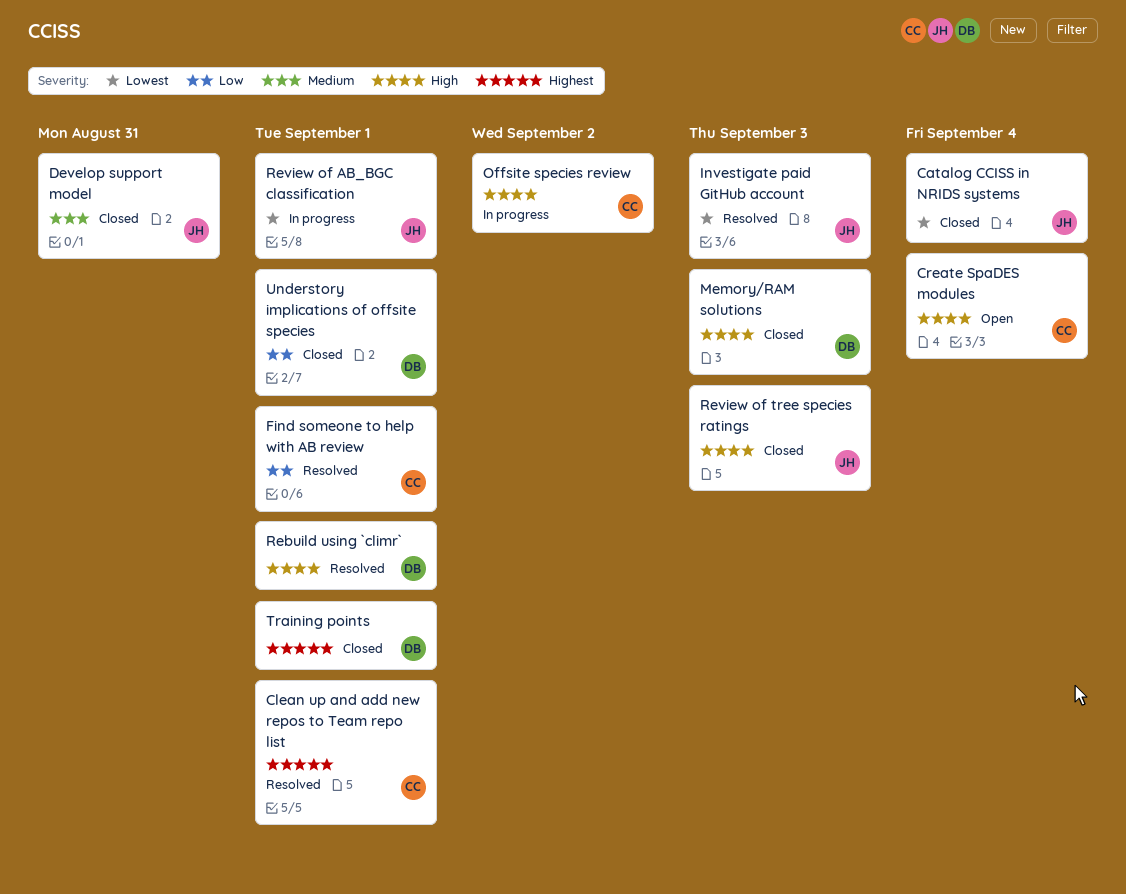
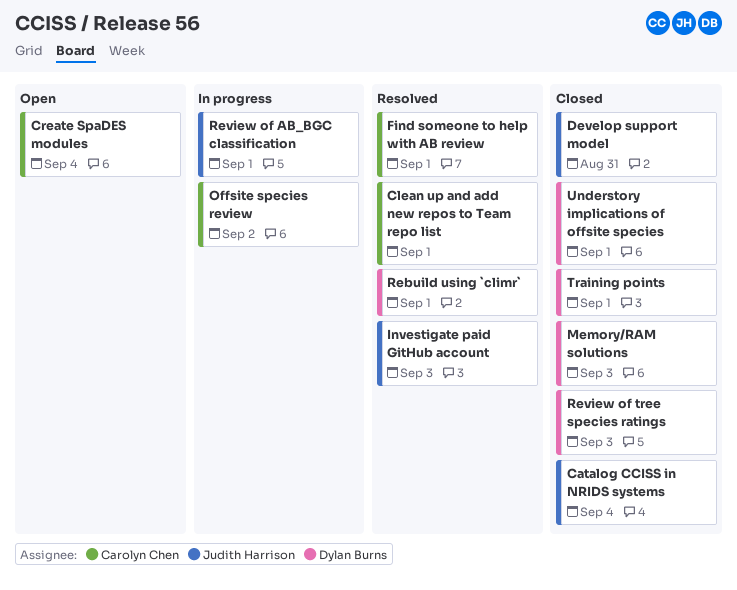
Review of tree species ratings, owner: Judith Harrison -> Dylan Burns

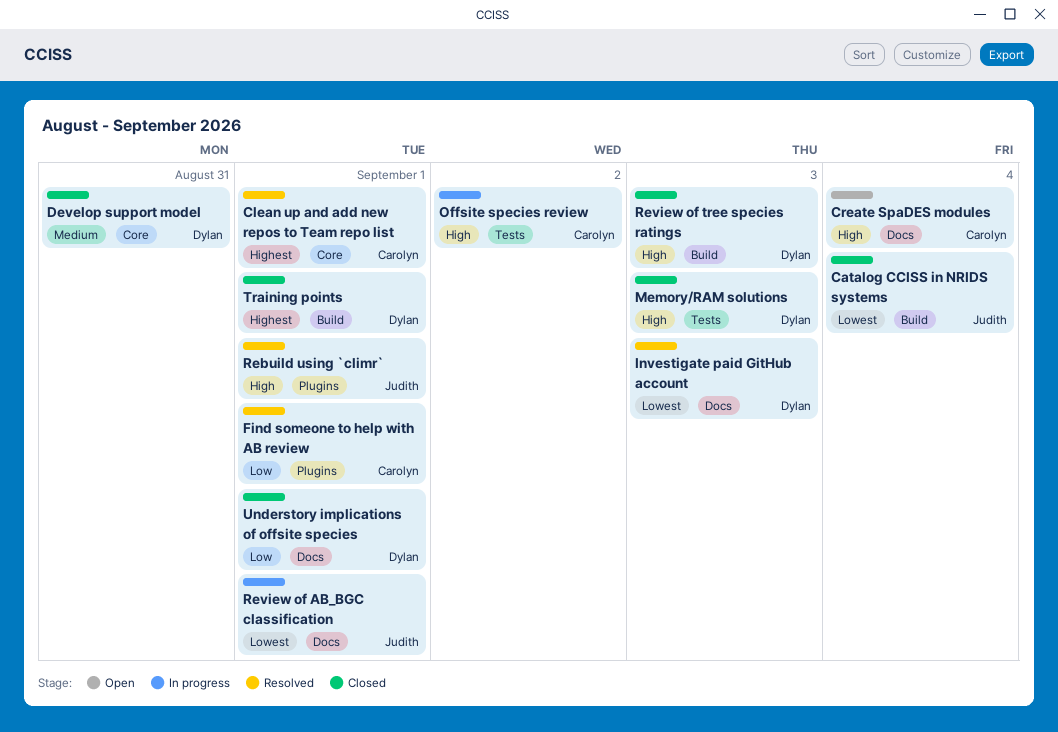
Develop support model, owner: Judith Harrison -> Dylan Burns
Investigate paid GitHub account, owner: Judith Harrison -> Dylan Burns
Rebuild using `climr`, owner: Dylan Burns -> Judith Harrison

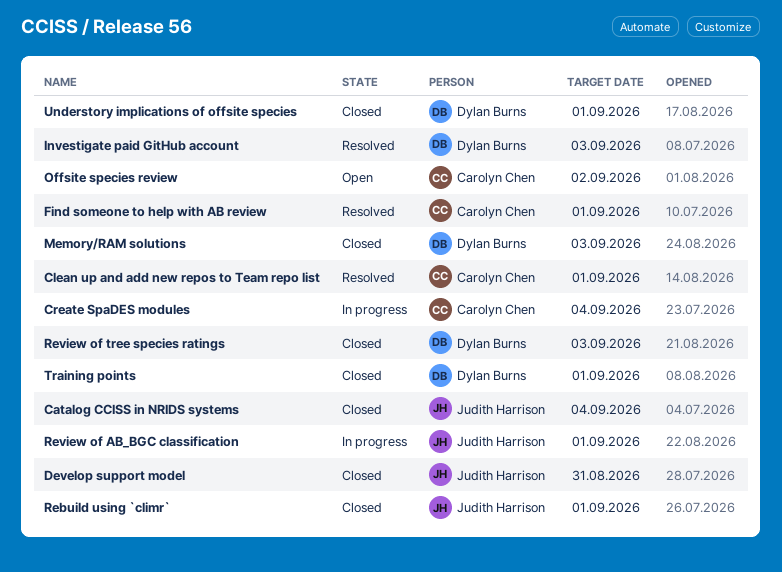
Create SpaDES modules, status: Open -> In progress
Develop support model, owner: Dylan Burns -> Judith Harrison
Offsite species review, status: In progress -> Open
Rebuild using `climr`, status: Resolved -> Closed

